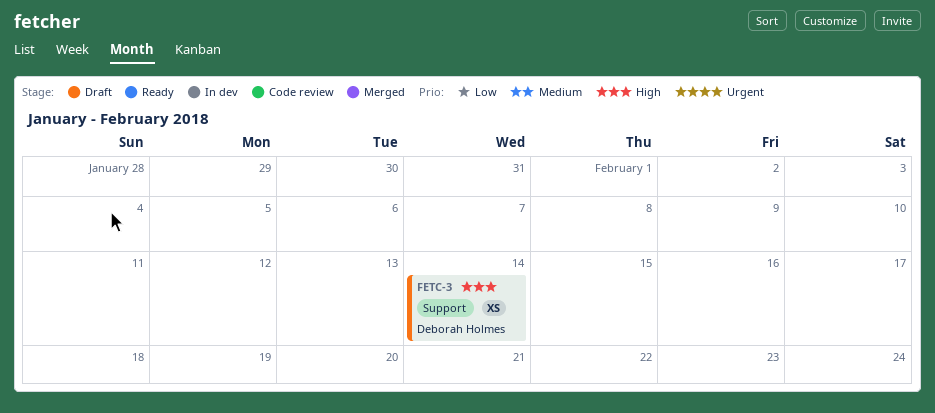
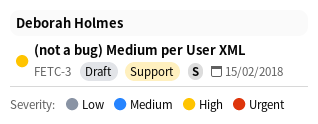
FETC-3, estimate: XS -> S
FETC-3, due: Feb 14 -> Feb 15

